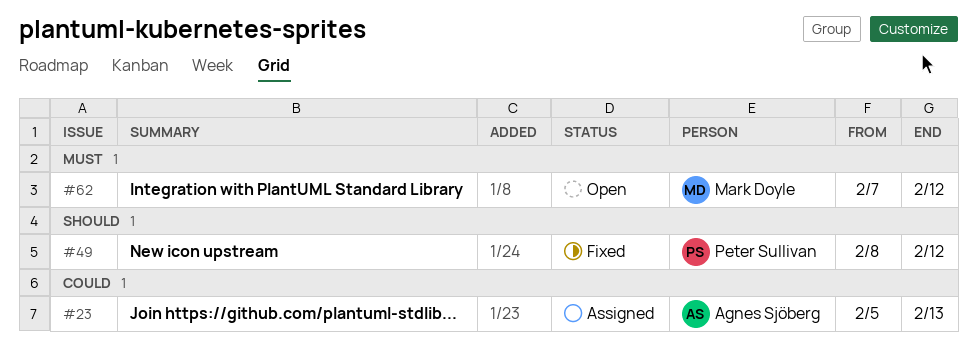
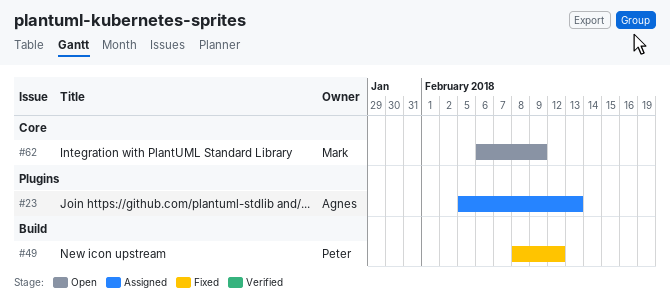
#62, start: Feb 7 -> Feb 6
#62, due: Feb 12 -> Feb 9

